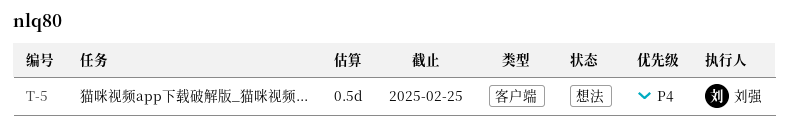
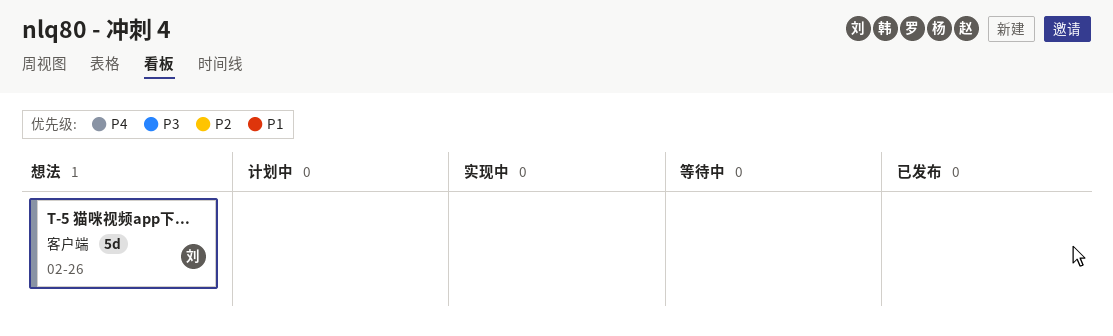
T-5, estimate: 0.5d -> 5d
T-5, due: Feb 25 -> Feb 26

